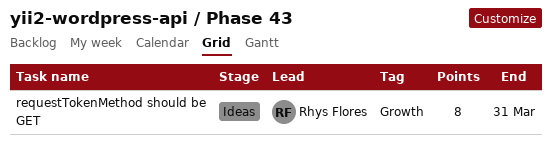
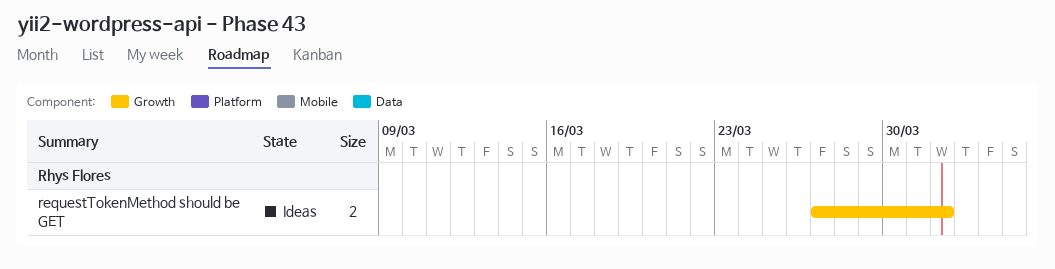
requestTokenMethod should be GET, estimate: 8 -> 2
requestTokenMethod should be GET, due: Mar 31 -> Apr 1

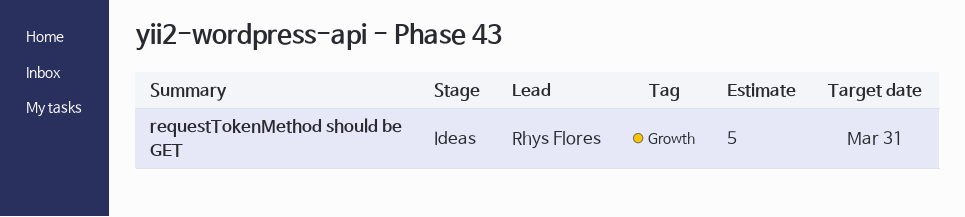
requestTokenMethod should be GET, estimate: 2 -> 5
requestTokenMethod should be GET, due: Apr 1 -> Mar 31

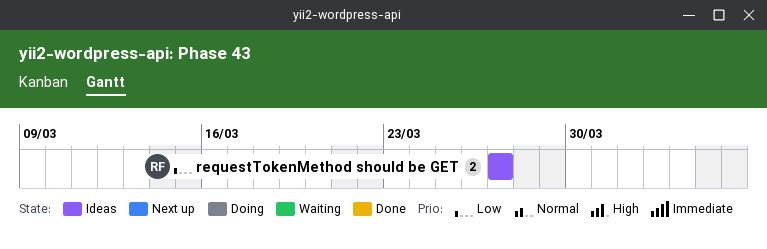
requestTokenMethod should be GET, estimate: 5 -> 2
requestTokenMethod should be GET, due: Mar 31 -> Mar 27

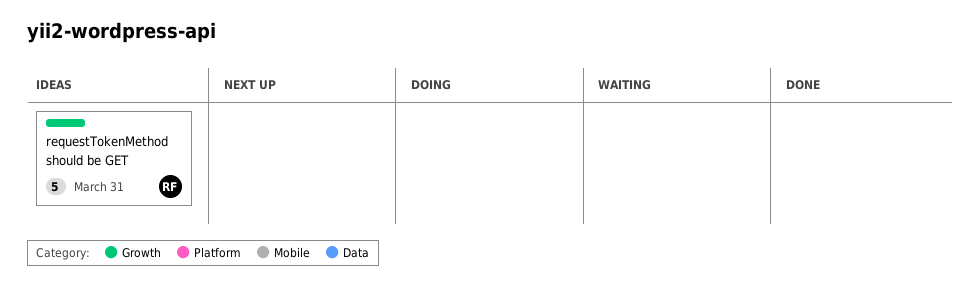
requestTokenMethod should be GET, estimate: 2 -> 5
requestTokenMethod should be GET, due: Mar 27 -> Mar 31

